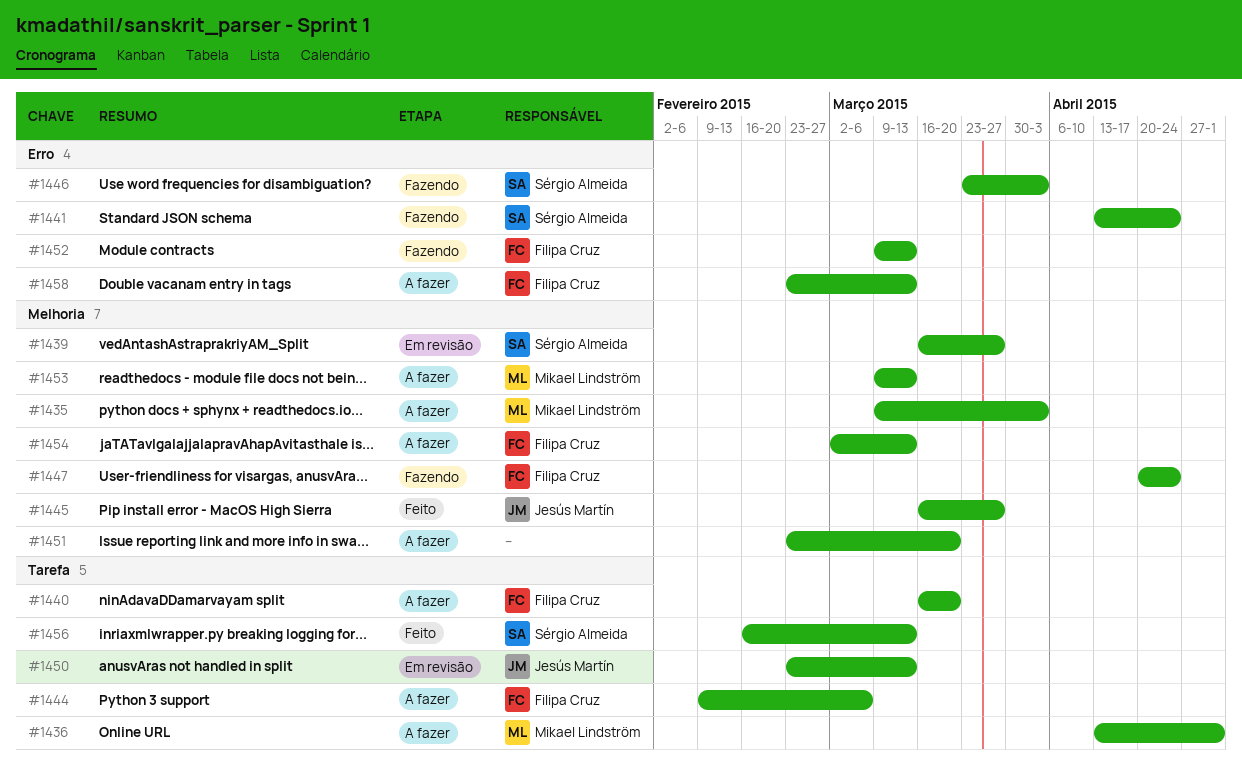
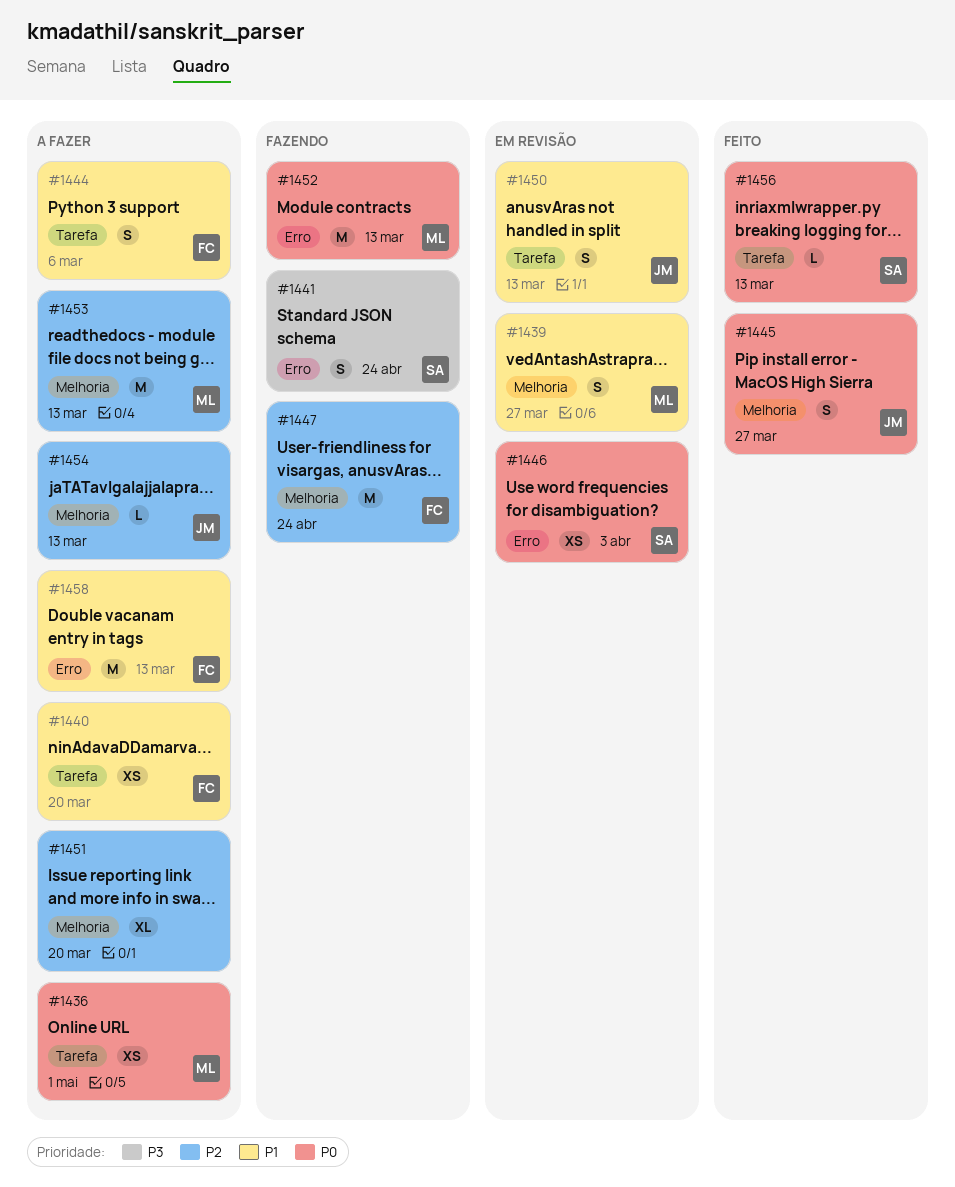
#1435: present -> none
#1439, owner: Sérgio Almeida -> Mikael Lindström
#1446, status: Fazendo -> Em revisão
#1452, owner: Filipa Cruz -> Mikael Lindström
#1454, owner: Filipa Cruz -> Jesús Martín

